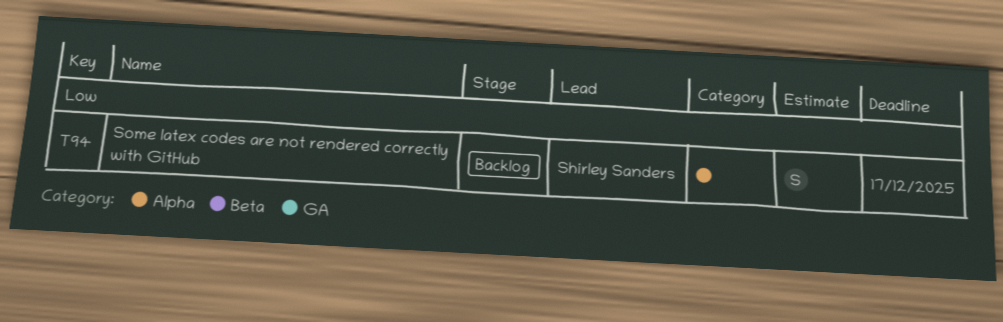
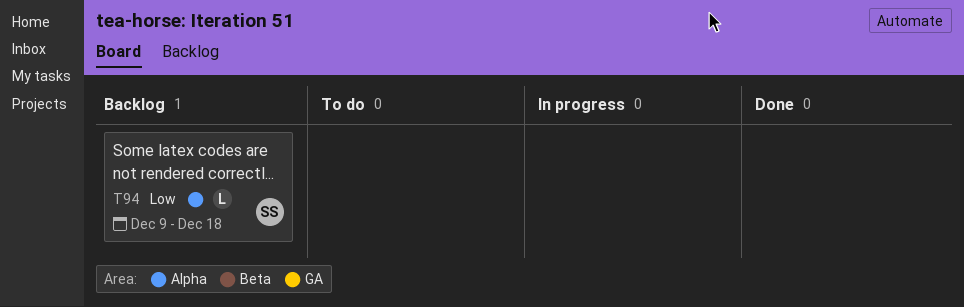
T94, estimate: S -> L
T94, due: Dec 17 -> Dec 18

